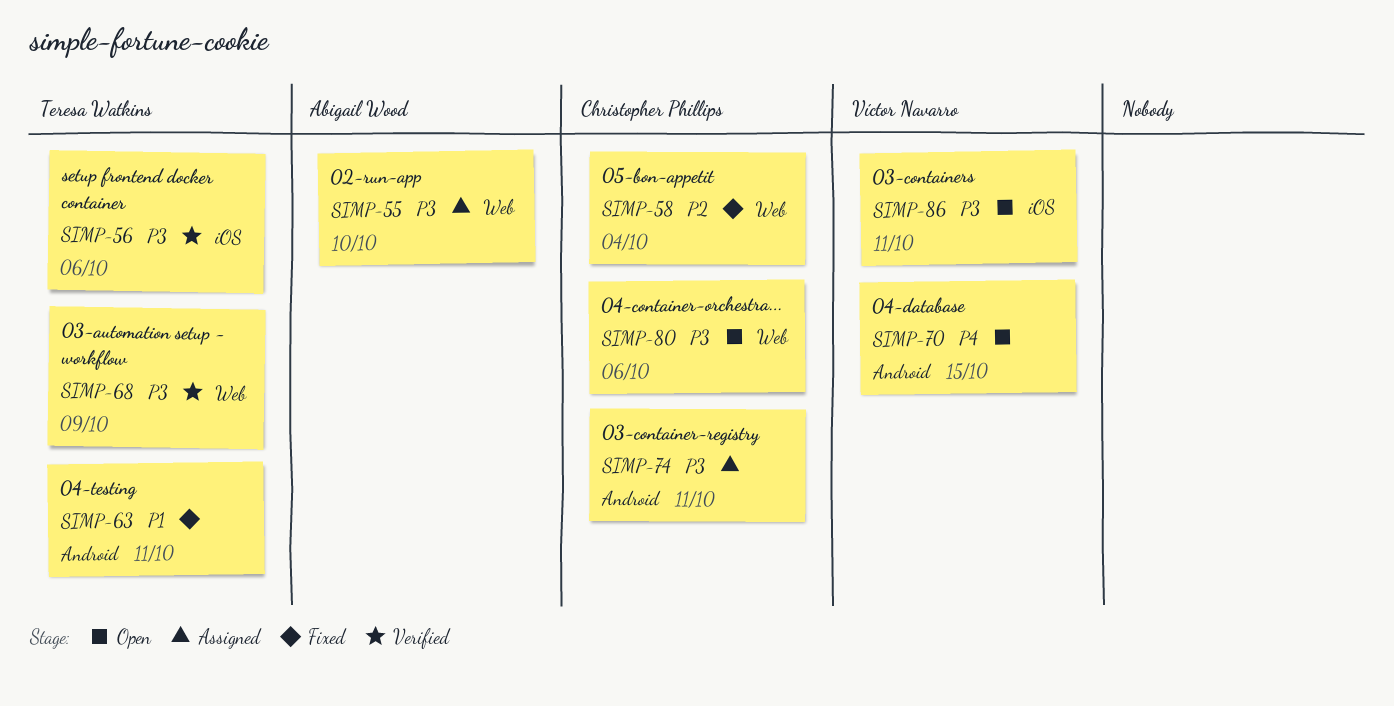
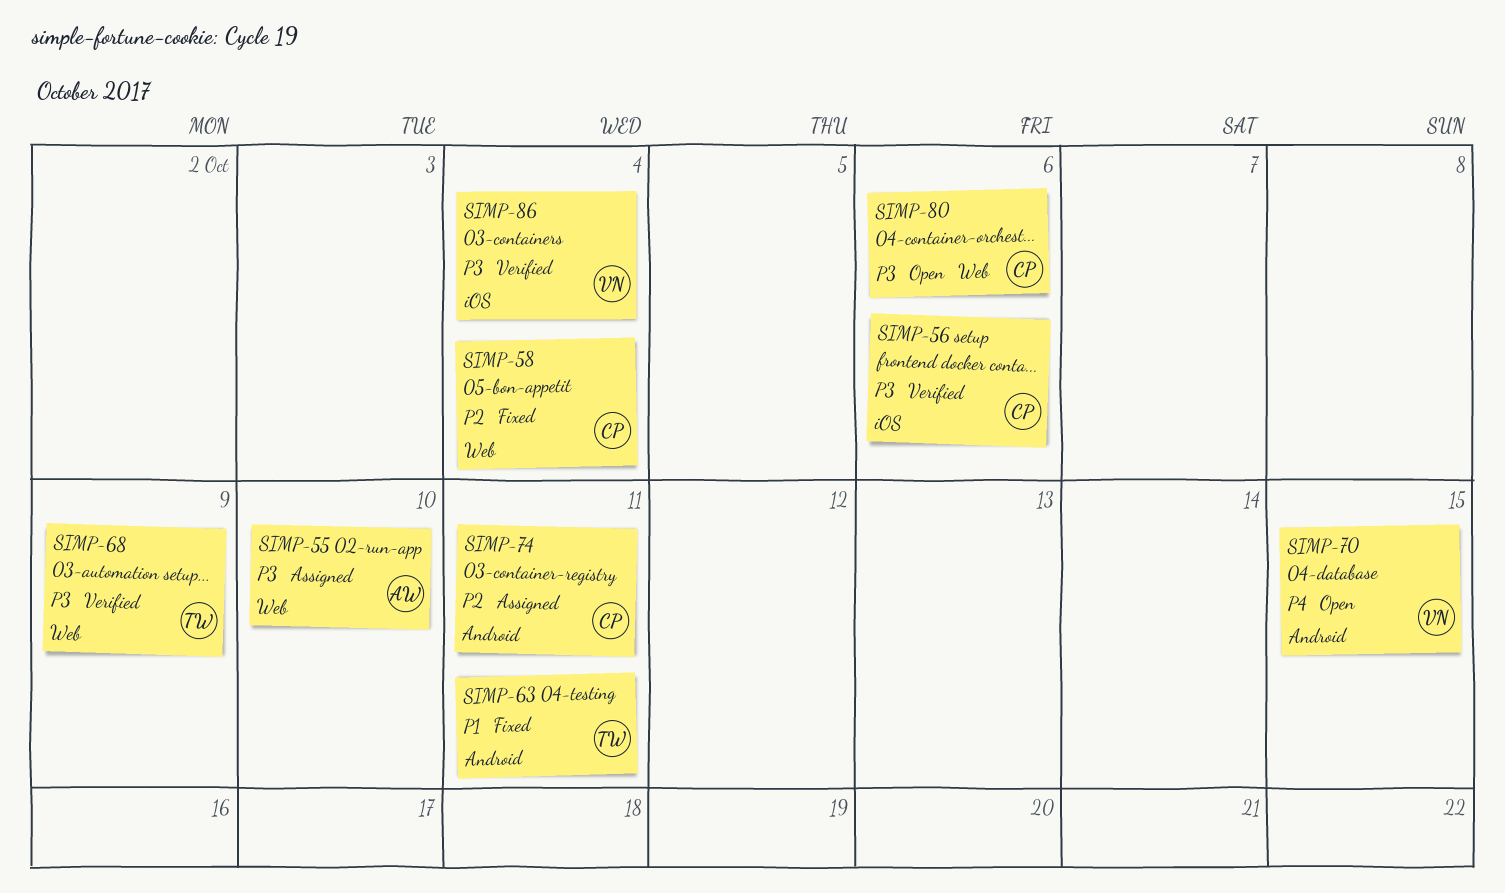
SIMP-56, owner: Teresa Watkins -> Christopher Phillips
SIMP-74, priority: P3 -> P2
SIMP-86, status: Open -> Verified
SIMP-86, due: Oct 11 -> Oct 4

